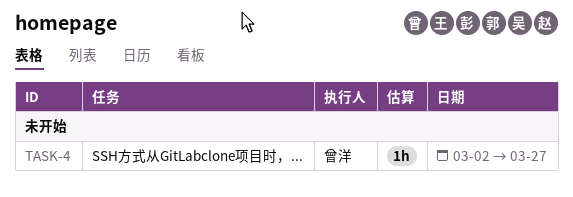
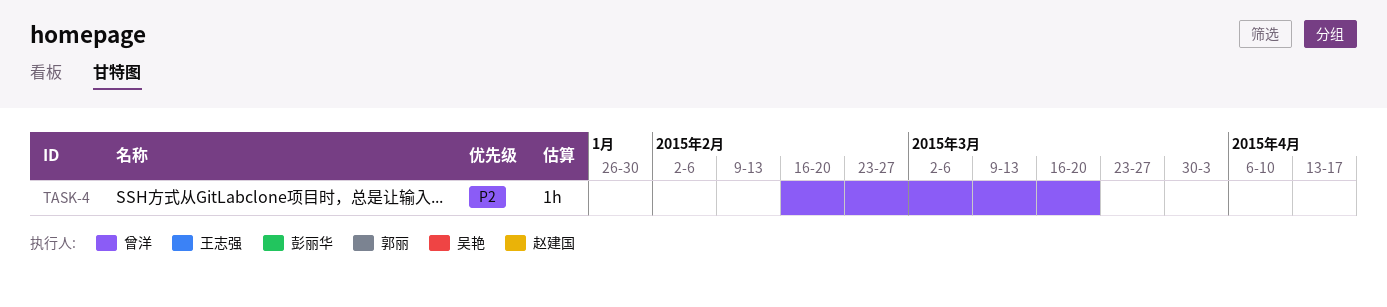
TASK-4, start: Mar 2 -> Feb 16
TASK-4, due: Mar 27 -> Mar 20

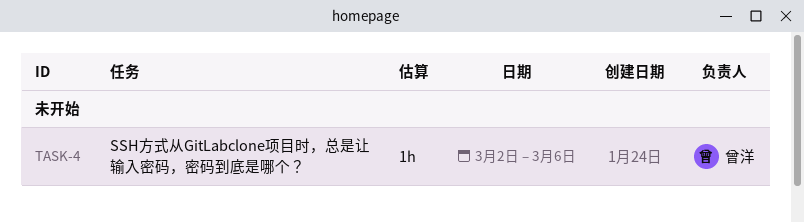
TASK-4, start: Feb 16 -> Mar 2
TASK-4, due: Mar 20 -> Mar 6

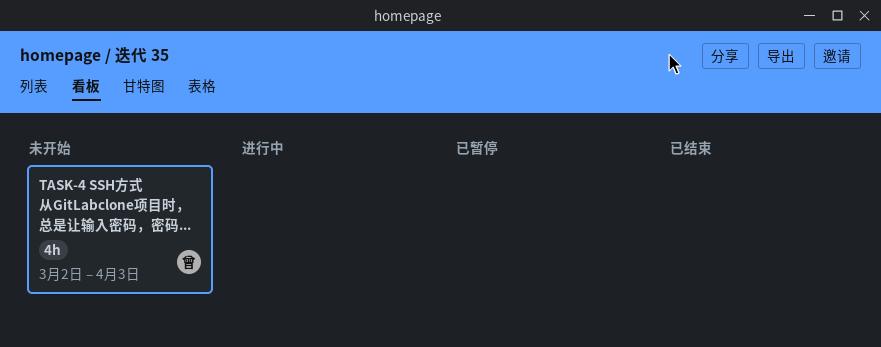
TASK-4, estimate: 1h -> 4h
TASK-4, due: Mar 6 -> Apr 3

